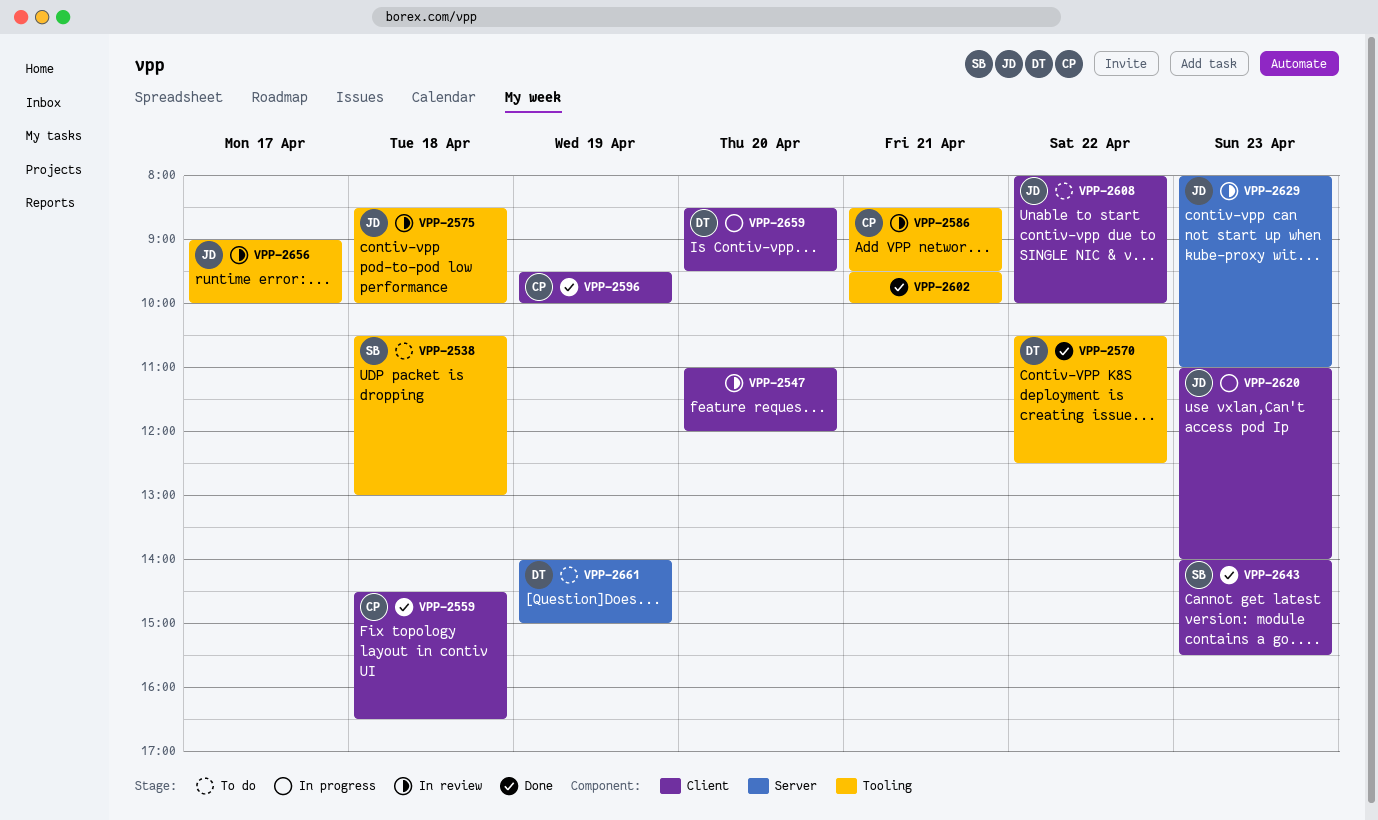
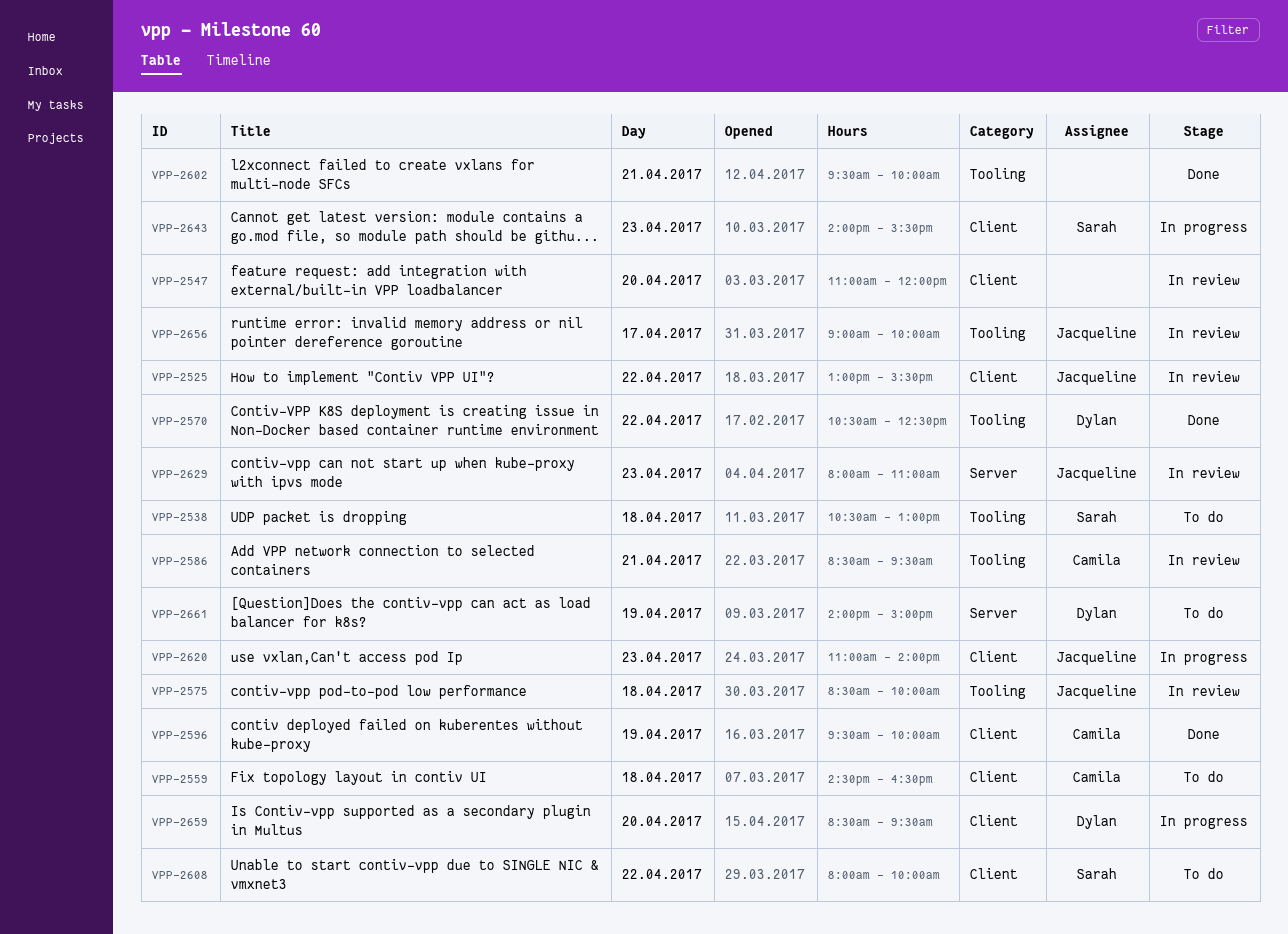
VPP-2525: none -> present
VPP-2559, status: Done -> To do
VPP-2608, owner: Jacqueline -> Sarah
VPP-2643, status: Done -> In progress

